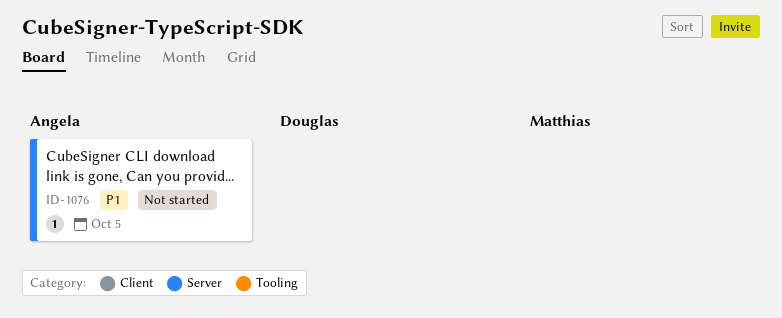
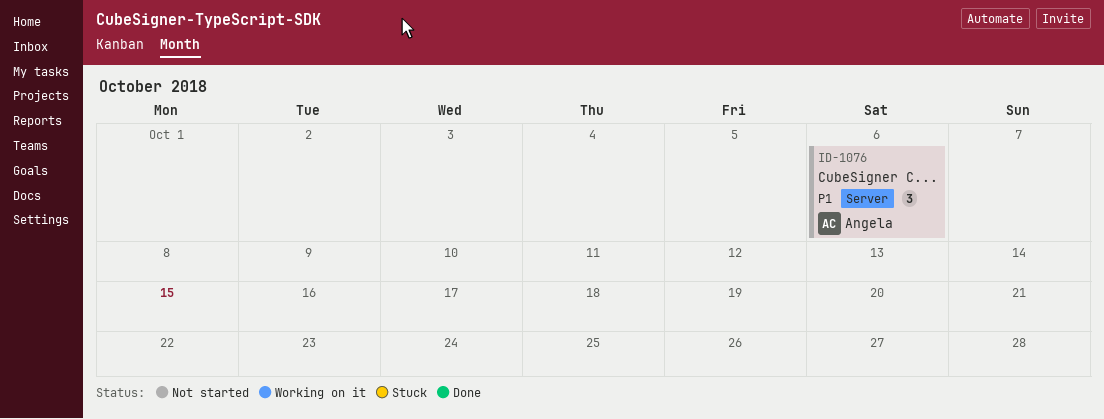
ID-1076, estimate: 1 -> 3
ID-1076, due: Oct 5 -> Oct 6

